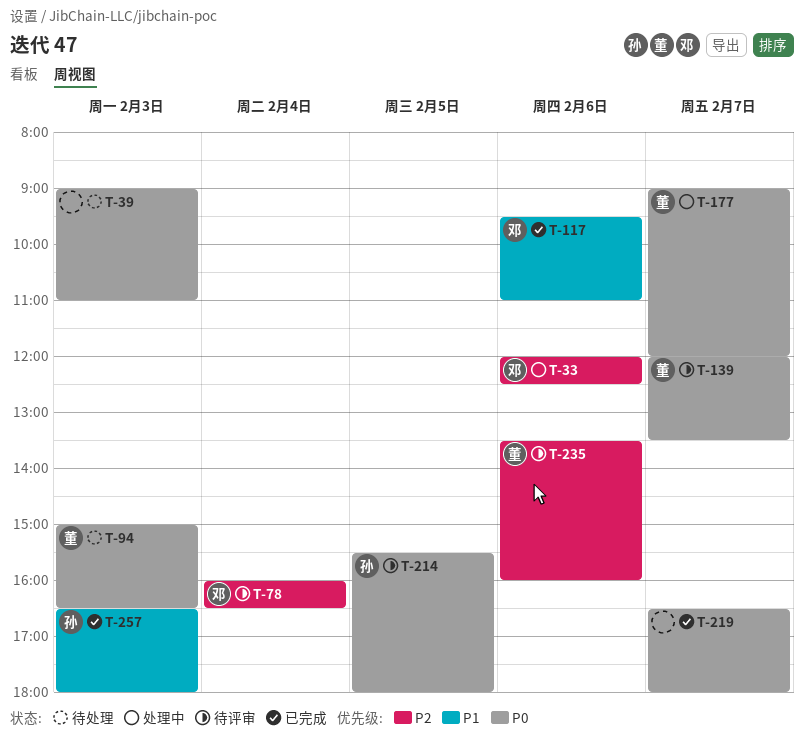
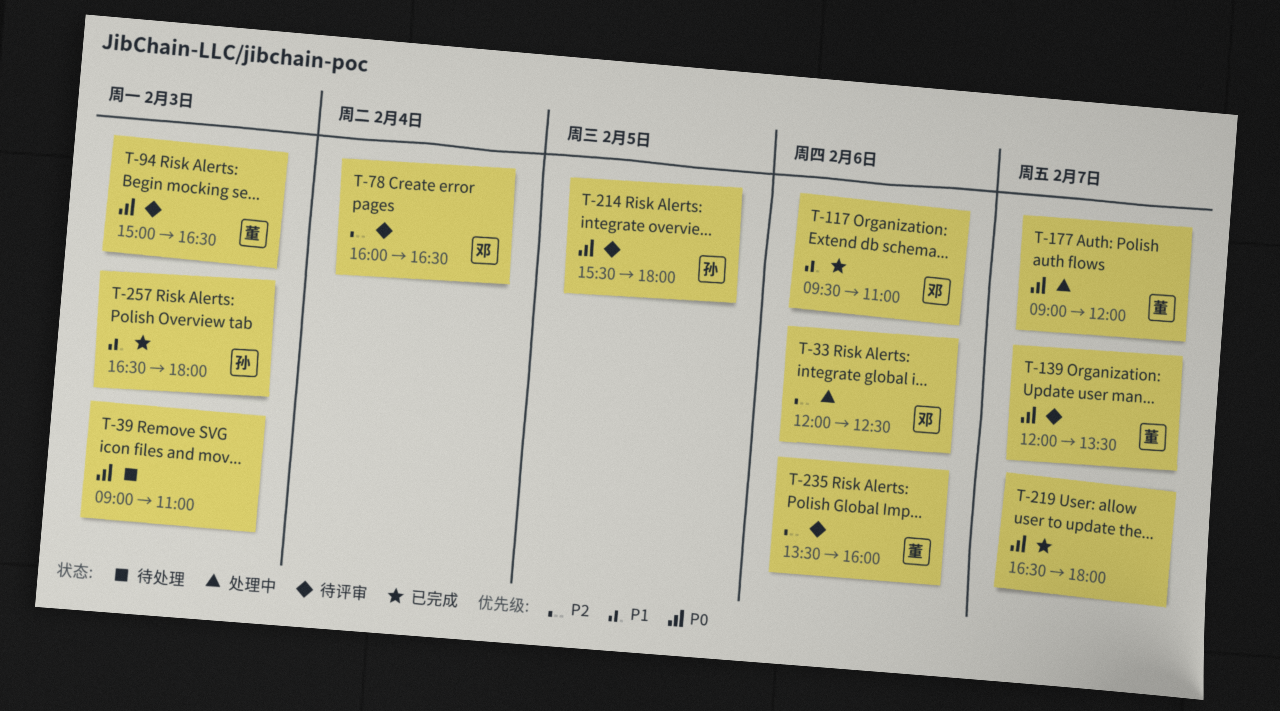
T-94, status: 待处理 -> 待评审

